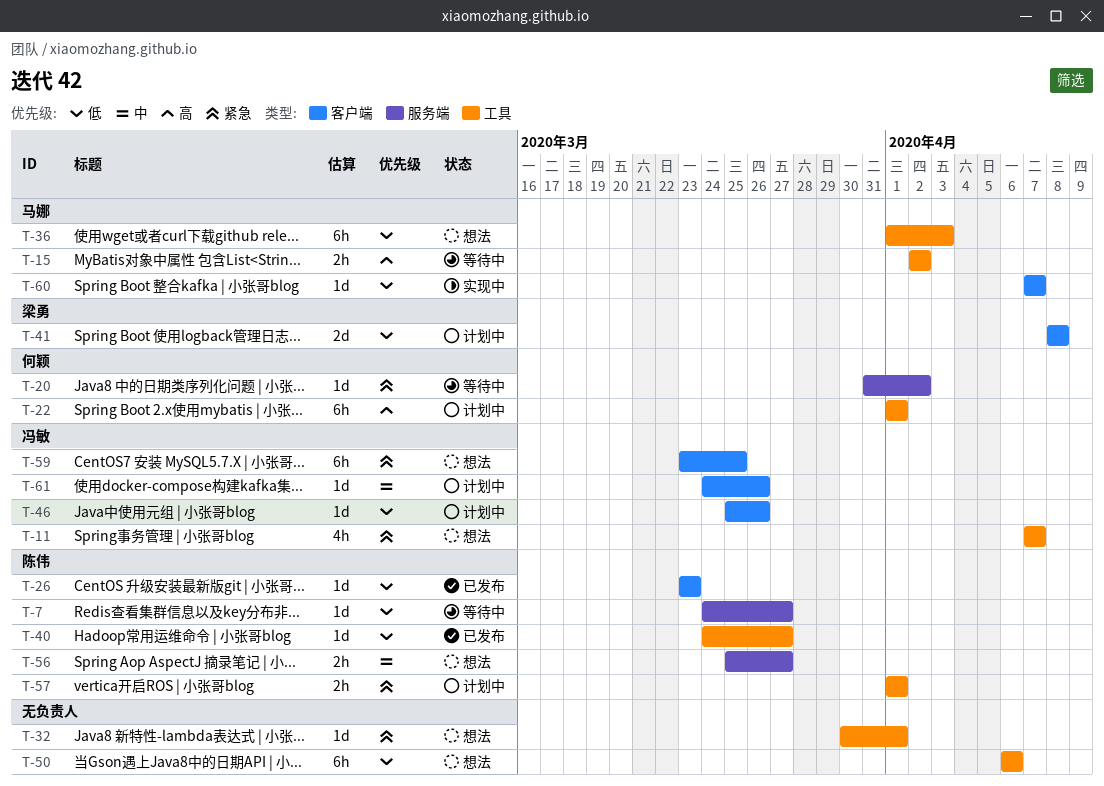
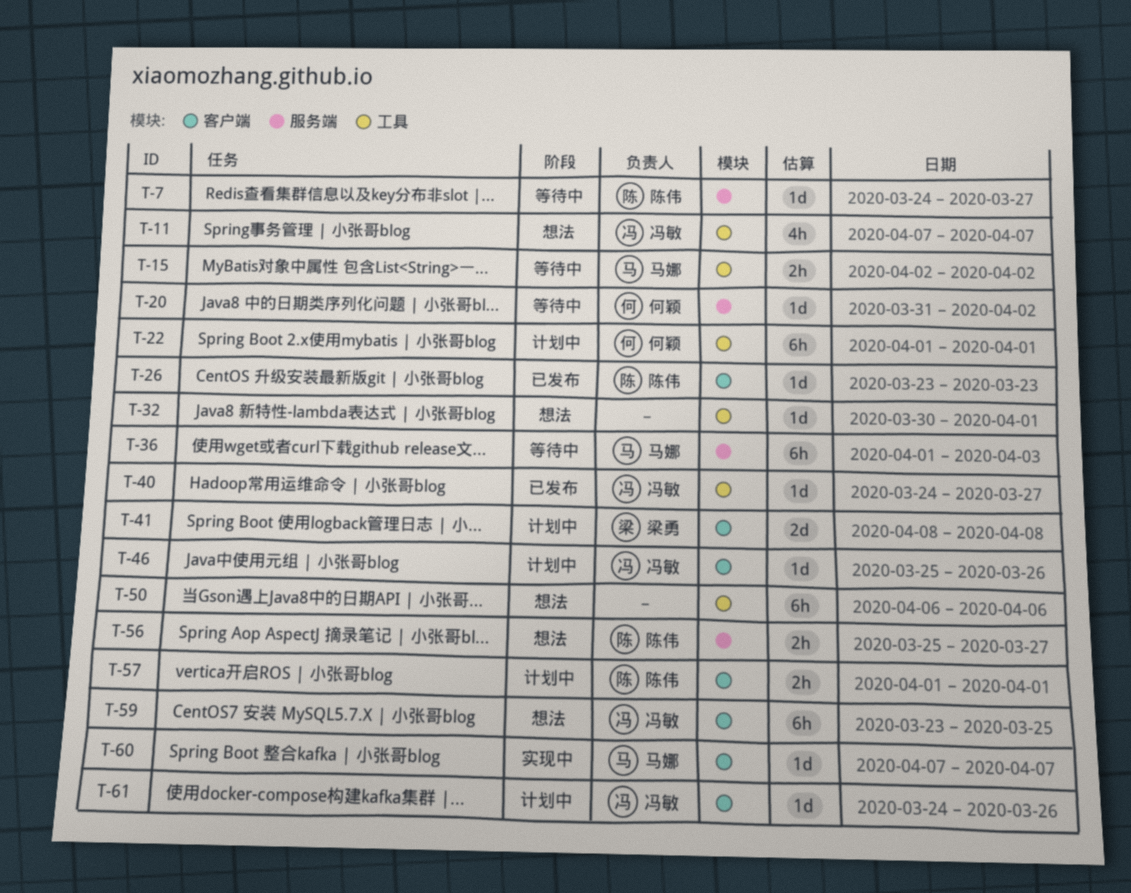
T-36, status: 想法 -> 等待中
T-36, label: 工具 -> 服务端
T-40, owner: 陈伟 -> 冯敏
T-57, label: 工具 -> 客户端

